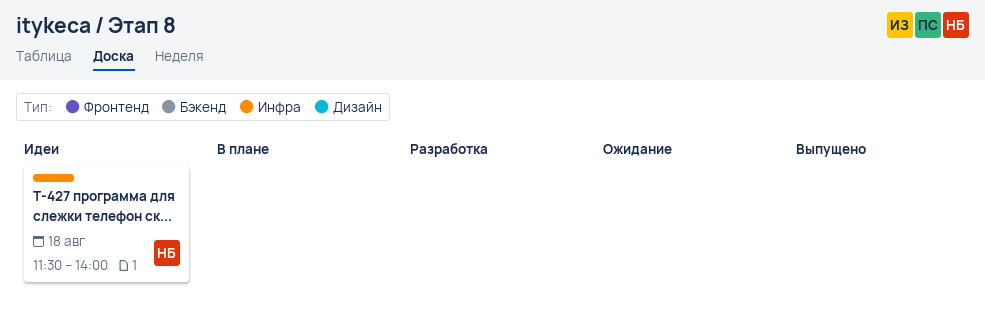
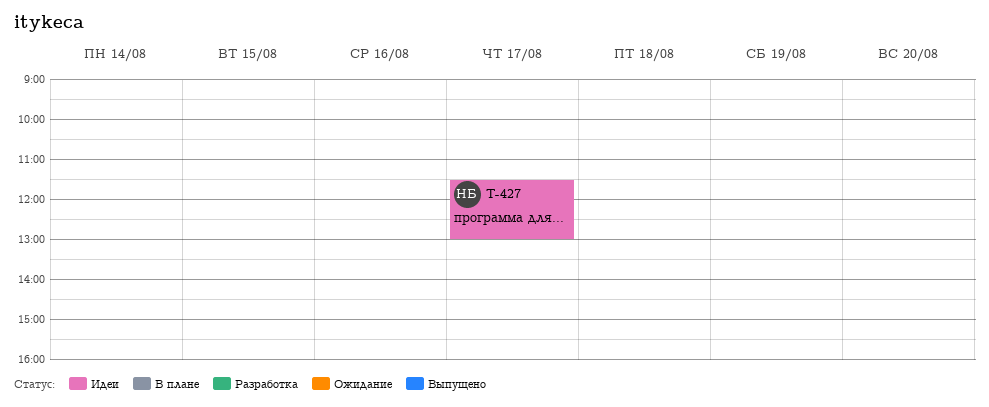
T-427, day: Aug 18 -> Aug 17
T-427, ends: 14:00 -> 13:00

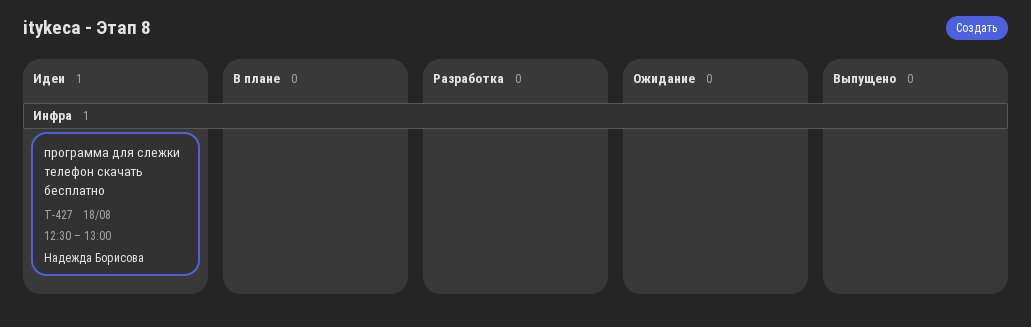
T-427, day: Aug 17 -> Aug 18
T-427, begins: 11:30 -> 12:30

